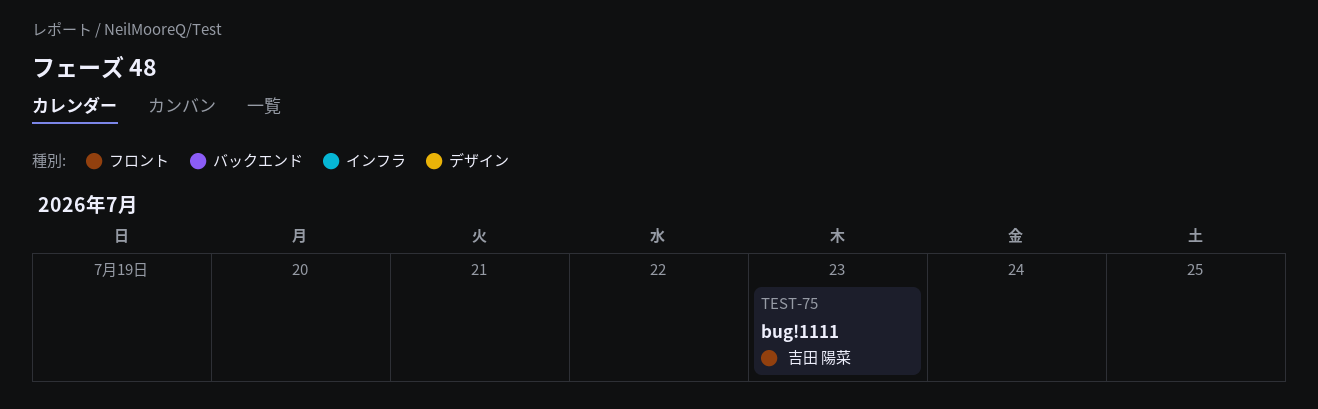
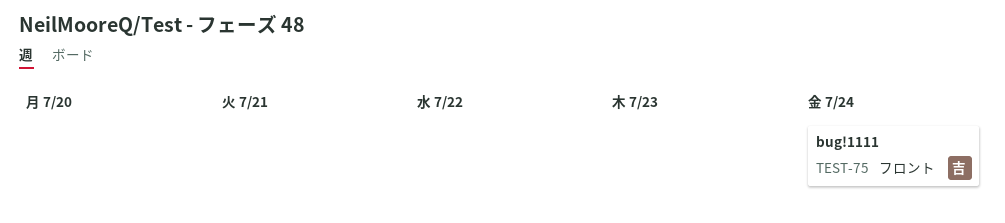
TEST-75, due: Jul 23 -> Jul 24

